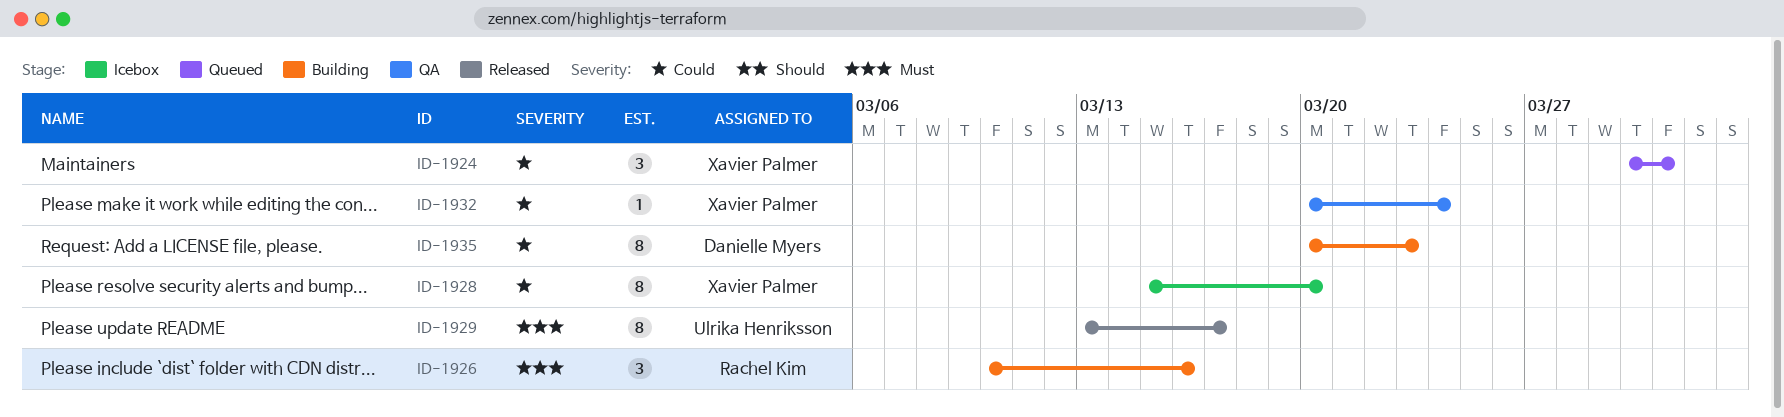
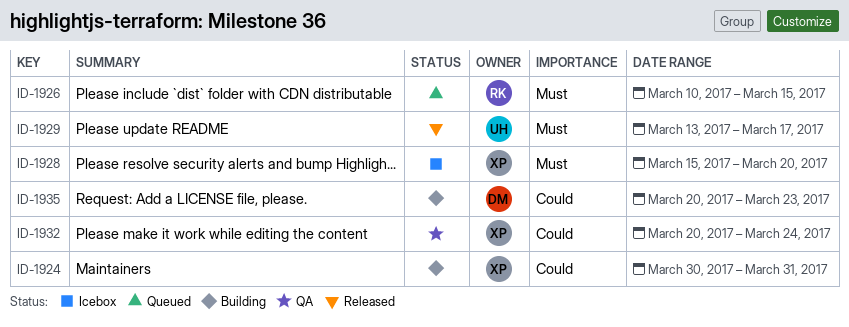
ID-1924, status: Queued -> Building
ID-1926, status: Building -> Queued
ID-1926, due: Mar 16 -> Mar 15
ID-1928, priority: Could -> Must

